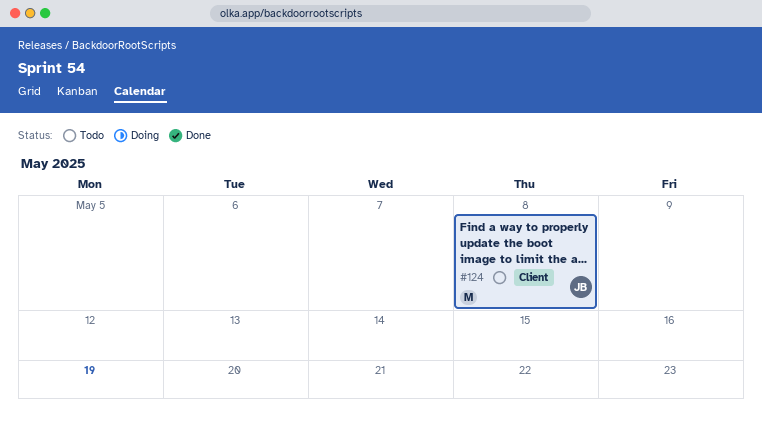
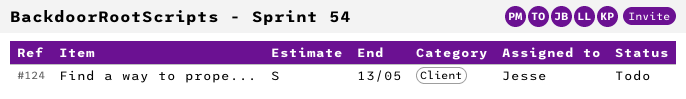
#124, estimate: M -> S
#124, due: May 8 -> May 13

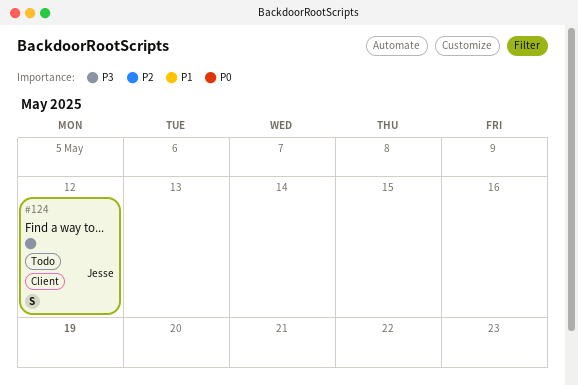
#124, due: May 13 -> May 12

